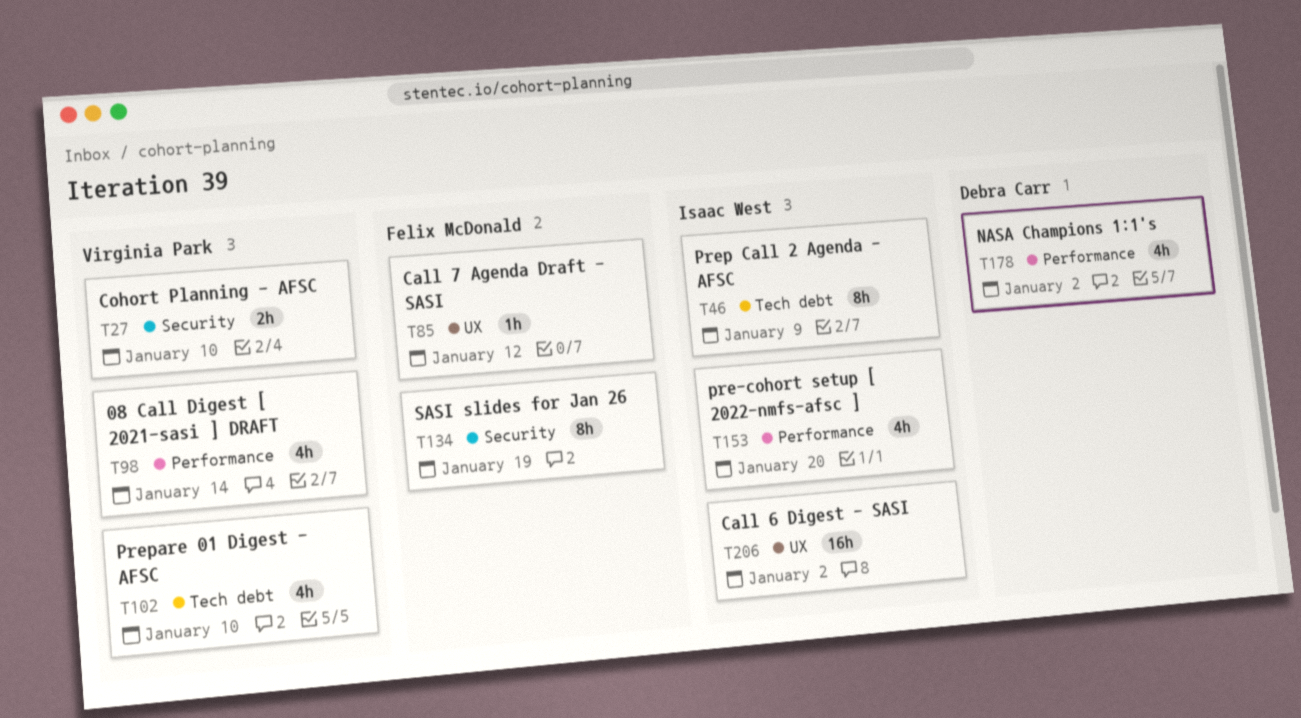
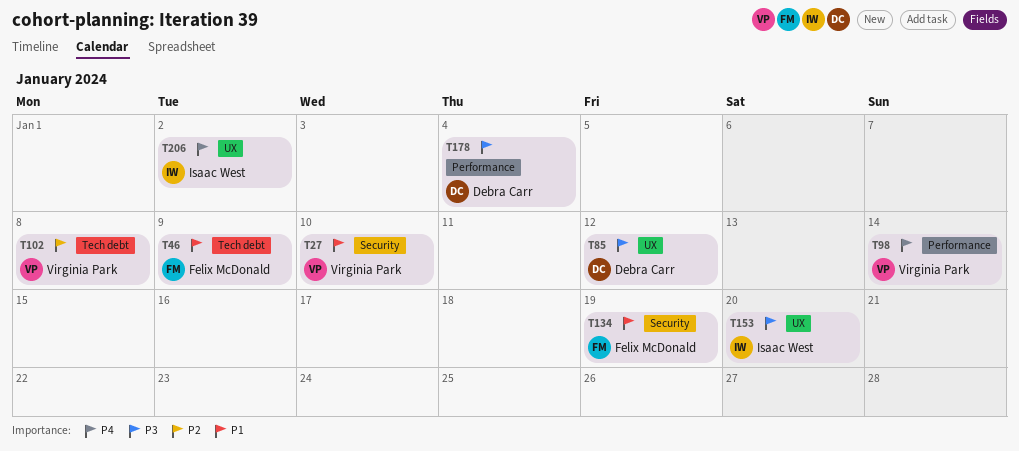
T46, owner: Isaac West -> Felix McDonald
T85, owner: Felix McDonald -> Debra Carr
T102, due: Jan 10 -> Jan 8
T153, label: Performance -> UX
T178, due: Jan 2 -> Jan 4

